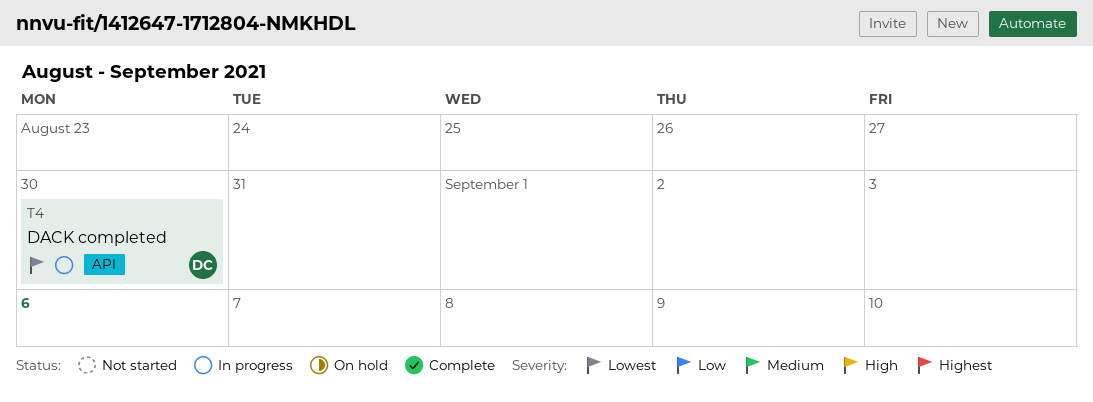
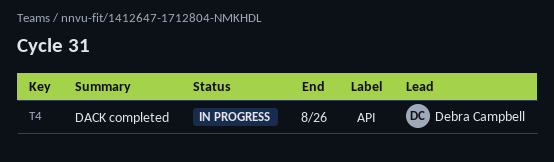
T4, due: Aug 30 -> Aug 26

